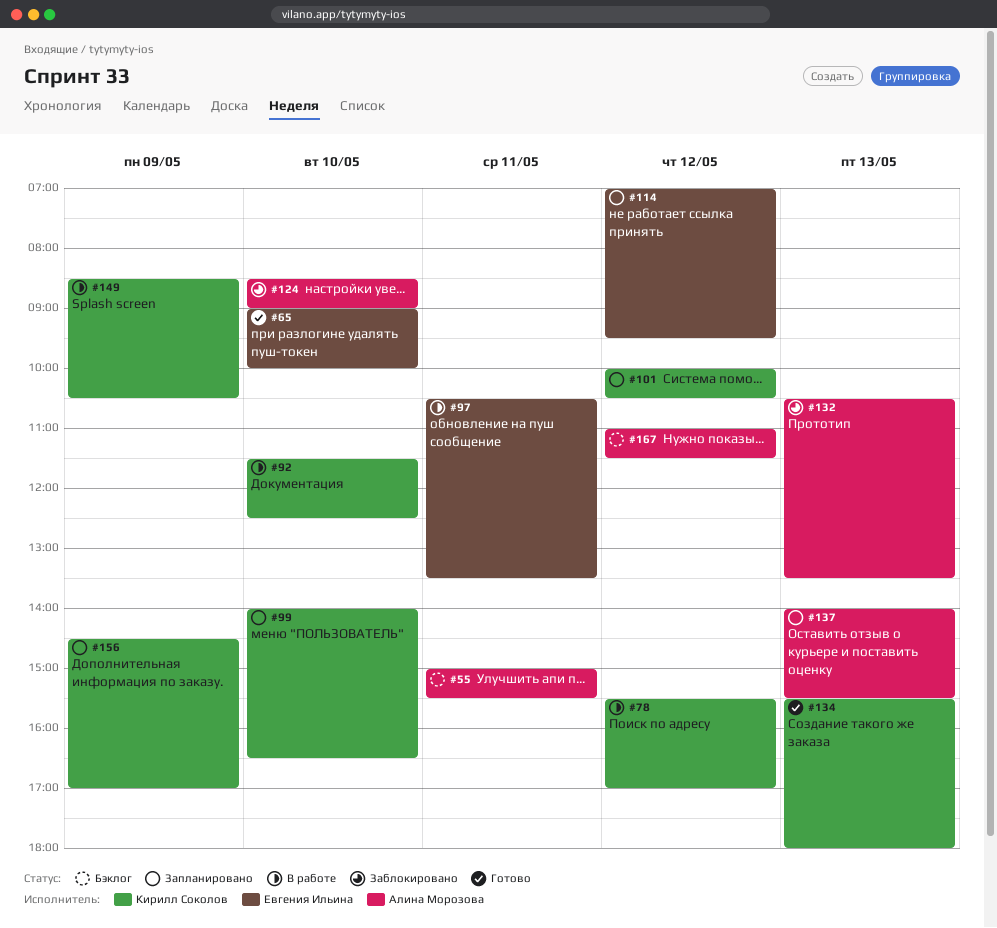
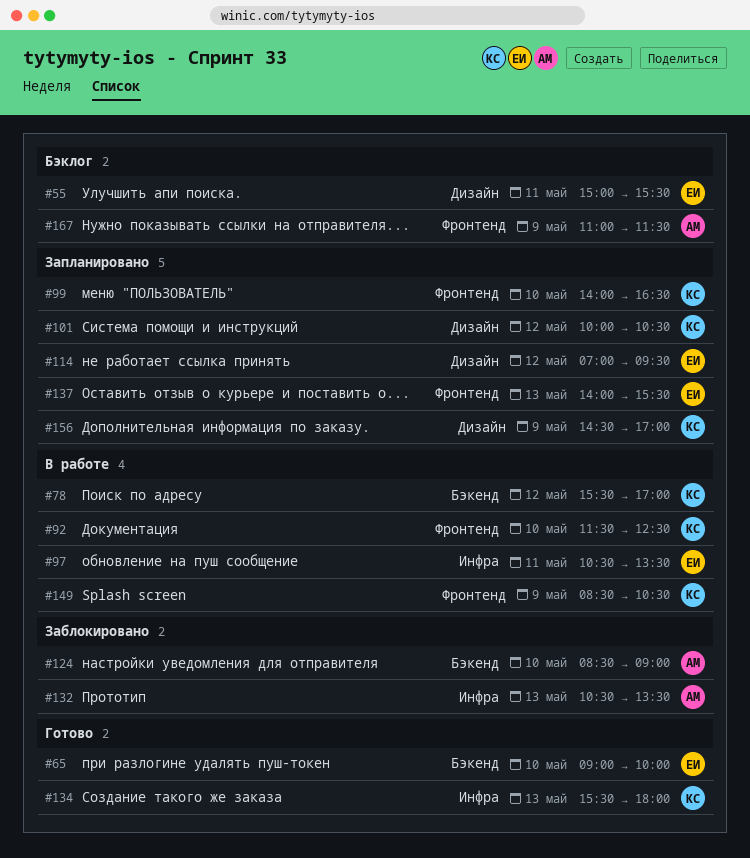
#55, owner: Алина Морозова -> Евгения Ильина
#137, owner: Алина Морозова -> Евгения Ильина
#167, day: May 12 -> May 9

